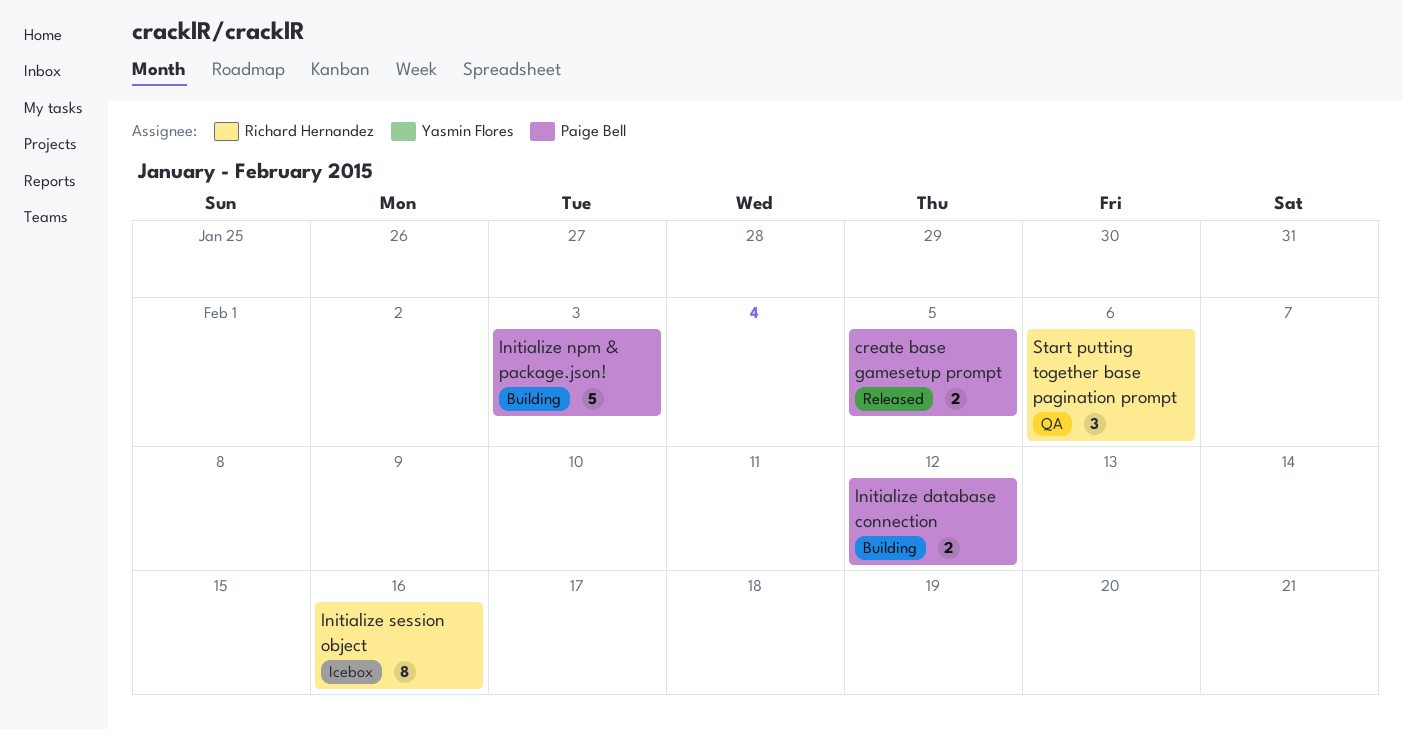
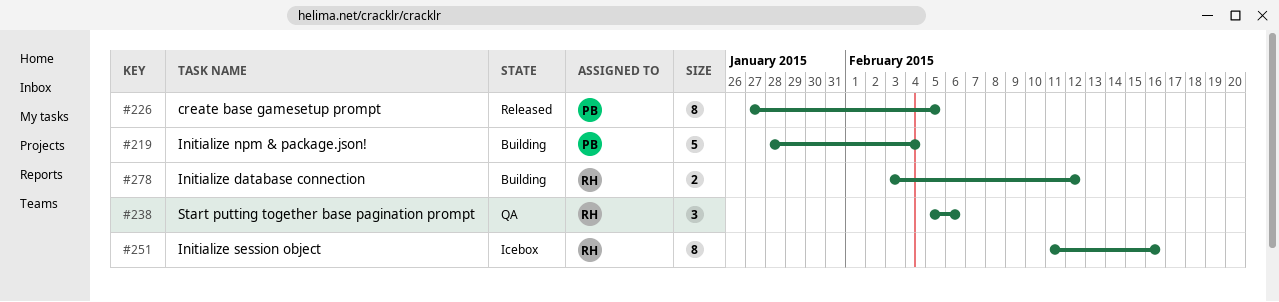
create base gamesetup prompt, estimate: 2 -> 8
Initialize database connection, owner: Paige Bell -> Richard Hernandez
Initialize npm & package.json!, due: Feb 3 -> Feb 4

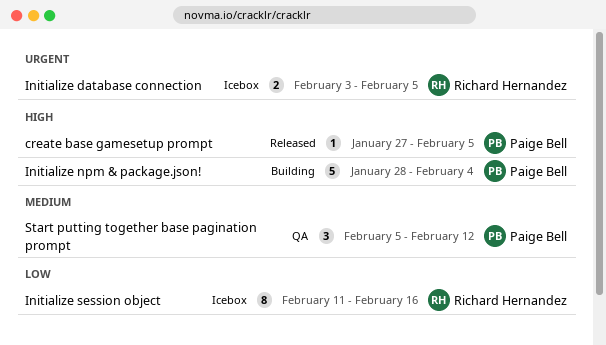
create base gamesetup prompt, estimate: 8 -> 1
Initialize database connection, status: Building -> Icebox
Initialize database connection, due: Feb 12 -> Feb 5
Start putting together base pagination prompt, owner: Richard Hernandez -> Paige Bell
Start putting together base pagination prompt, due: Feb 6 -> Feb 12

